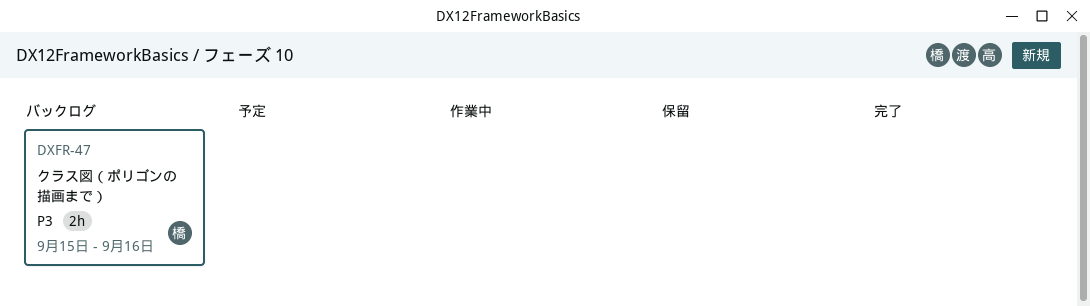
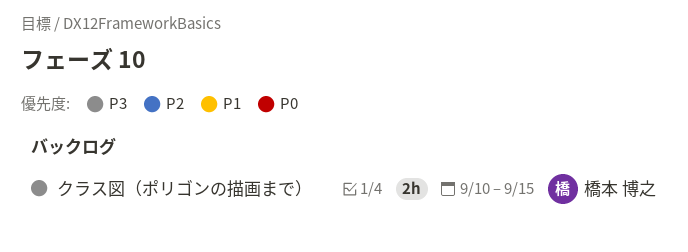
クラス図（ポリゴンの描画まで）, start: Sep 15 -> Sep 10
クラス図（ポリゴンの描画まで）, due: Sep 16 -> Sep 15

